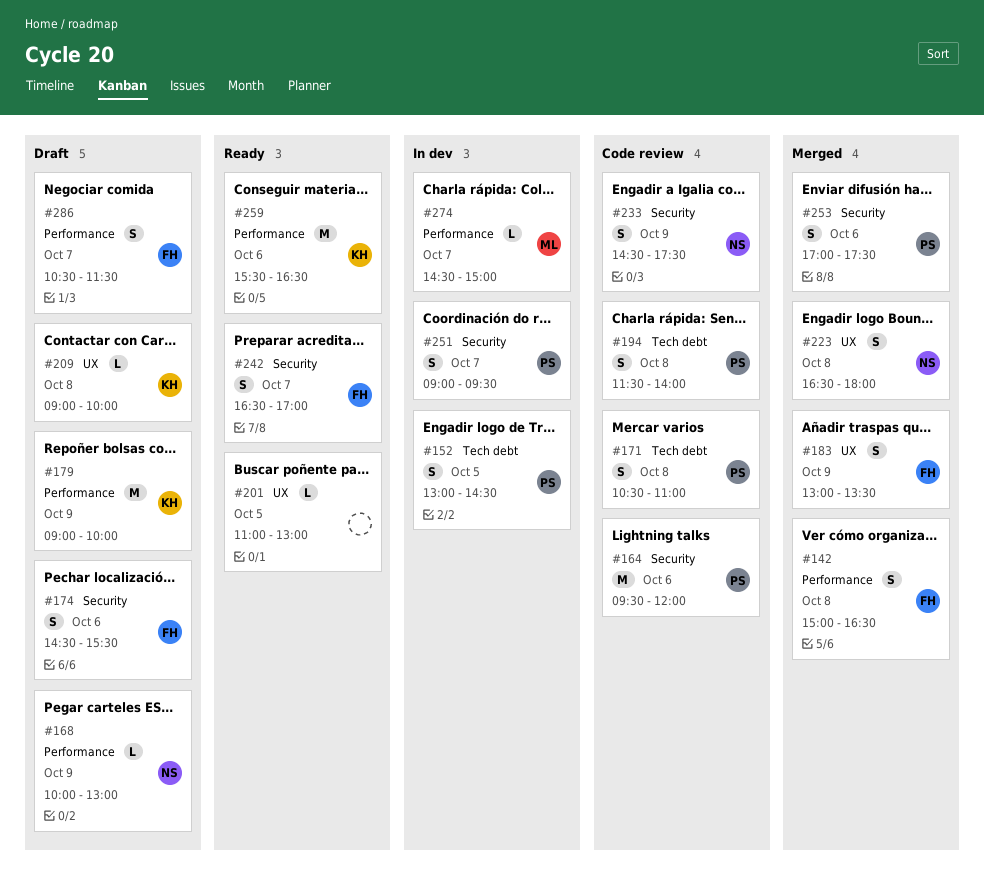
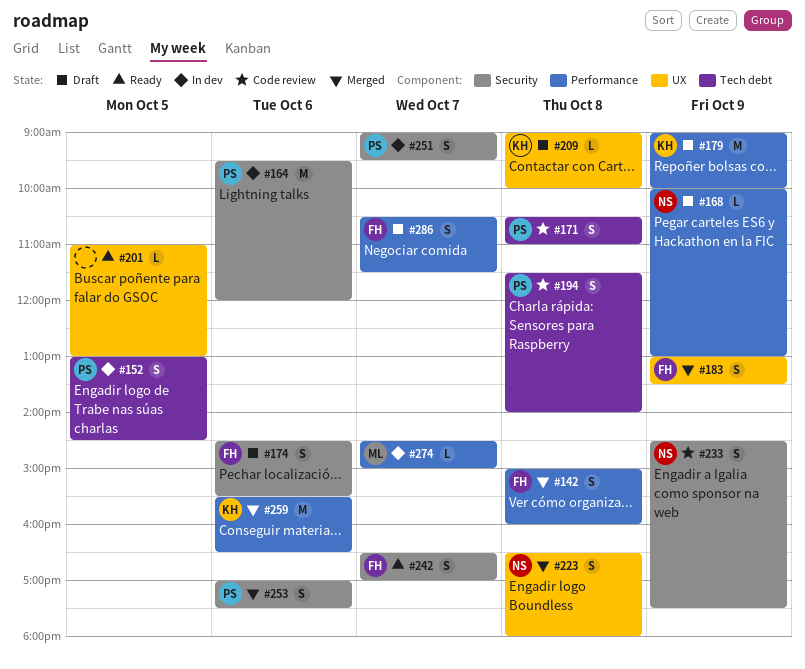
#142, ends: 16:30 -> 16:00
#164, status: Code review -> In dev
#259, status: Ready -> Merged

